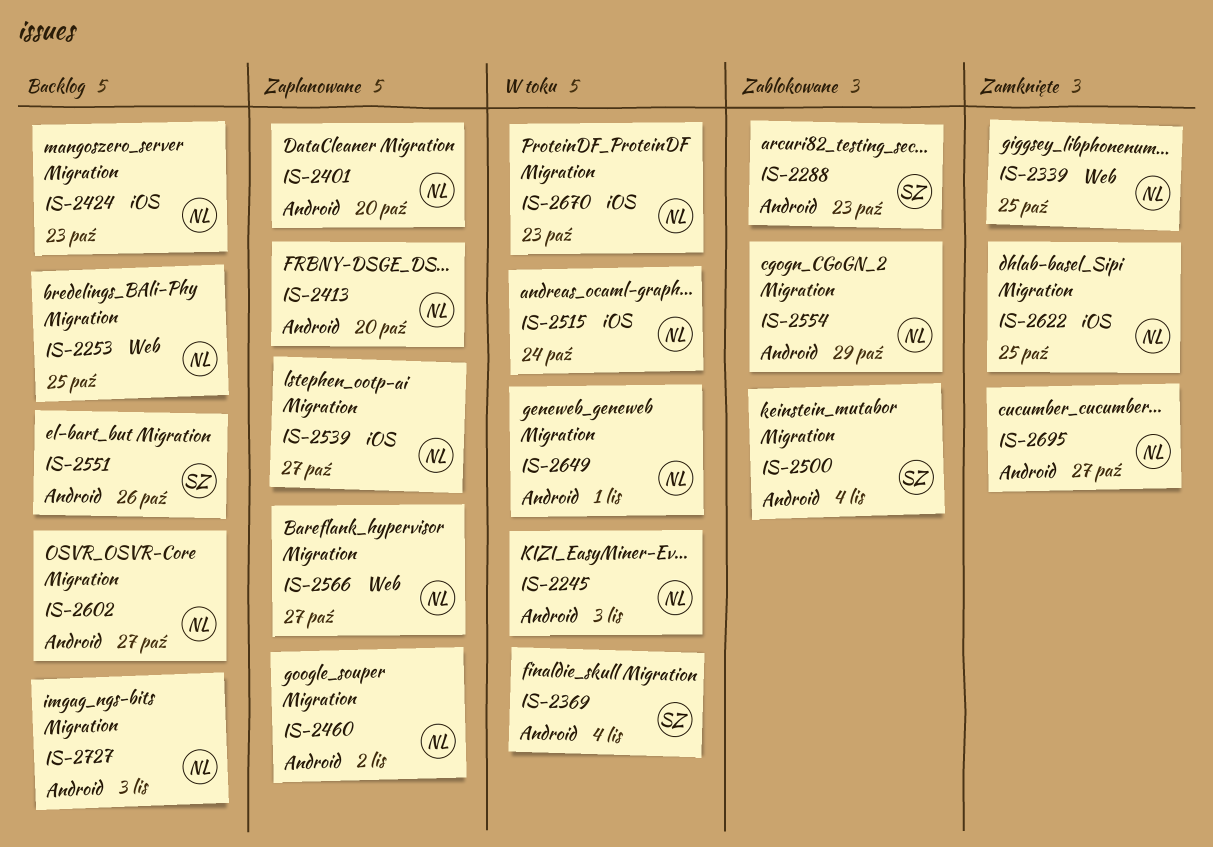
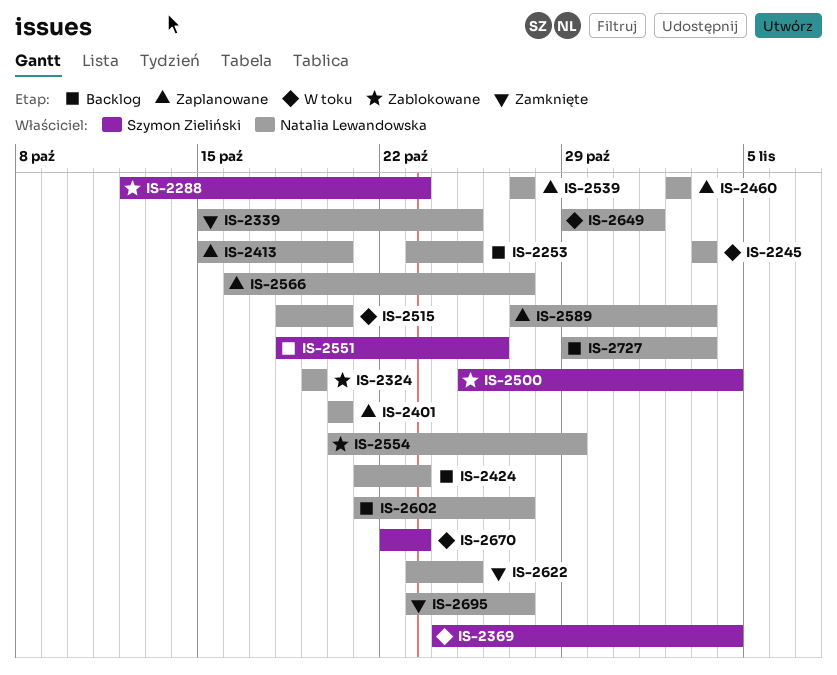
IS-2324: none -> present
IS-2515, due: Oct 24 -> Oct 20
IS-2589: none -> present
IS-2670, owner: Natalia Lewandowska -> Szymon Zieliński

